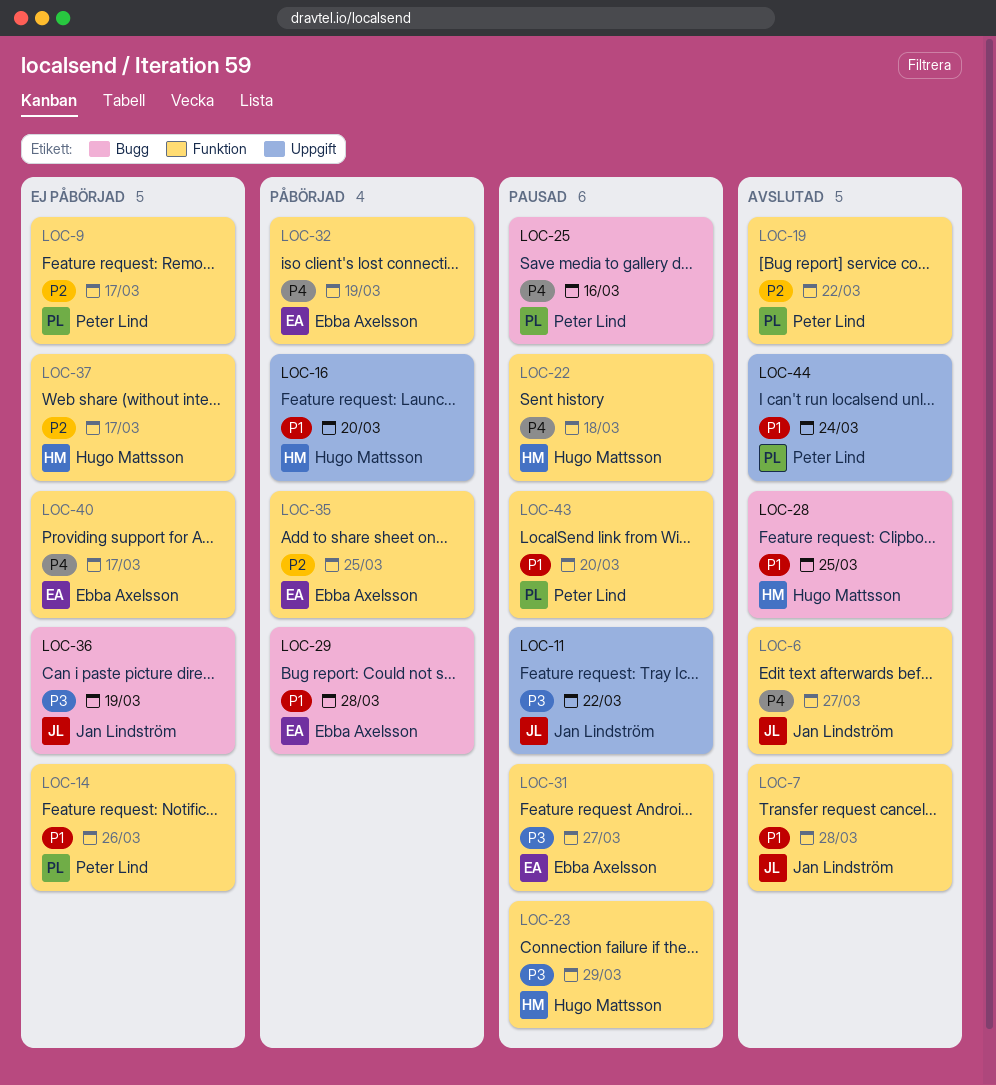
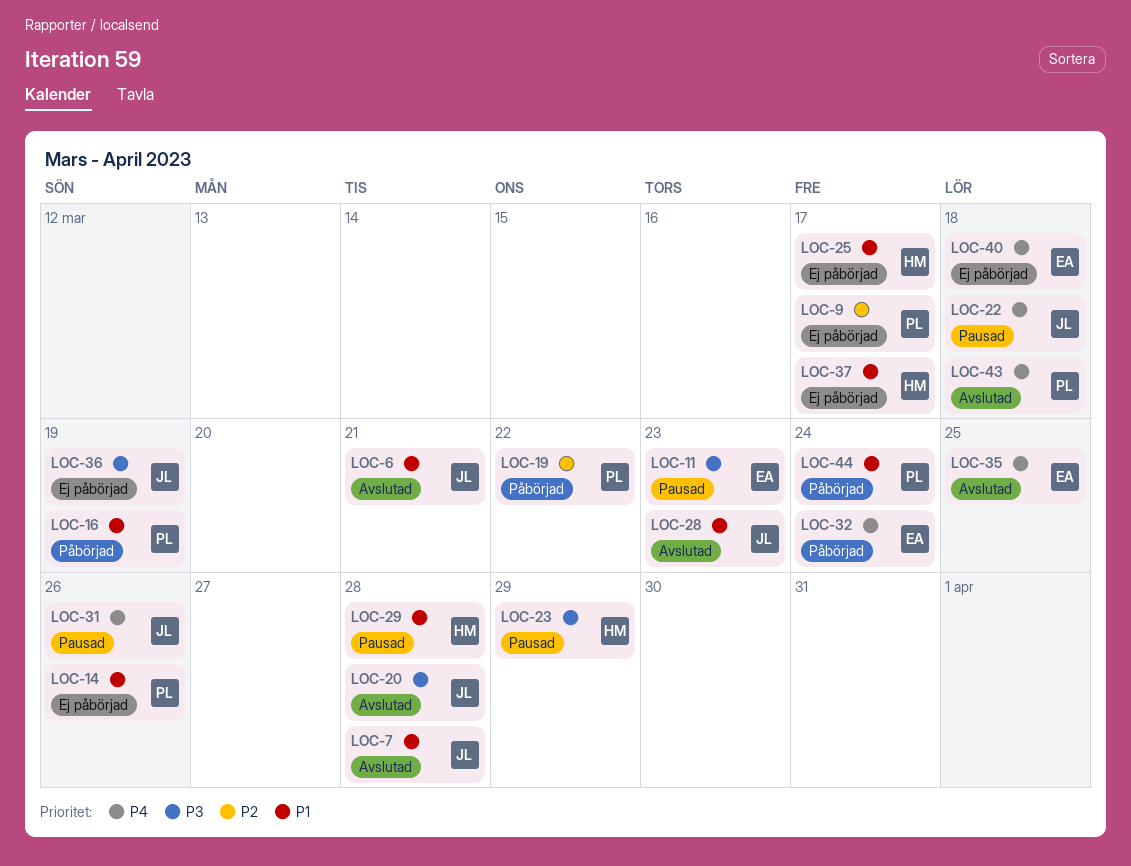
LOC-6, priority: P4 -> P1
LOC-6, due: Mar 27 -> Mar 21
LOC-11, owner: Jan Lindström -> Ebba Axelsson
LOC-11, due: Mar 22 -> Mar 23
LOC-16, owner: Hugo Mattsson -> Peter Lind
LOC-16, due: Mar 20 -> Mar 19
LOC-19, status: Avslutad -> Påbörjad
LOC-20: none -> present
LOC-22, owner: Hugo Mattsson -> Jan Lindström
LOC-25, status: Pausad -> Ej påbörjad
LOC-25, owner: Peter Lind -> Hugo Mattsson
LOC-25, priority: P4 -> P1
LOC-25, due: Mar 16 -> Mar 17
LOC-28, owner: Hugo Mattsson -> Jan Lindström
LOC-28, due: Mar 25 -> Mar 23
LOC-29, status: Påbörjad -> Pausad
LOC-29, owner: Ebba Axelsson -> Hugo Mattsson
LOC-31, owner: Ebba Axelsson -> Jan Lindström
LOC-31, priority: P3 -> P4
LOC-31, due: Mar 27 -> Mar 26
LOC-32, due: Mar 19 -> Mar 24
LOC-35, status: Påbörjad -> Avslutad
LOC-35, priority: P2 -> P4
LOC-37, priority: P2 -> P1
LOC-40, due: Mar 17 -> Mar 18
LOC-43, status: Pausad -> Avslutad
LOC-43, priority: P1 -> P4
LOC-43, due: Mar 20 -> Mar 18
LOC-44, status: Avslutad -> Påbörjad

